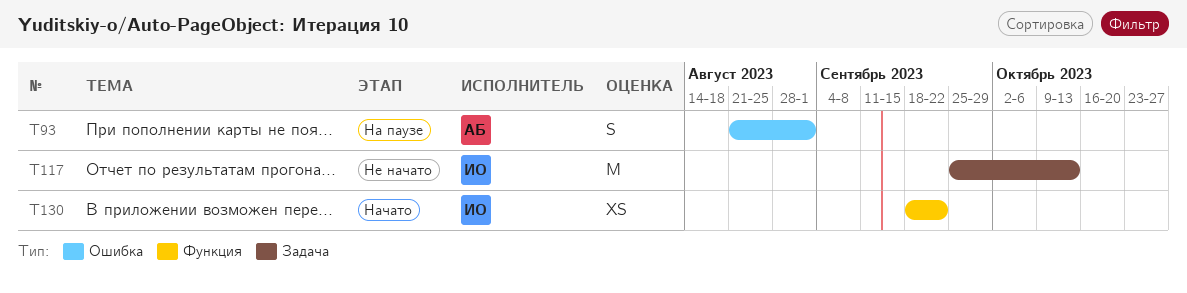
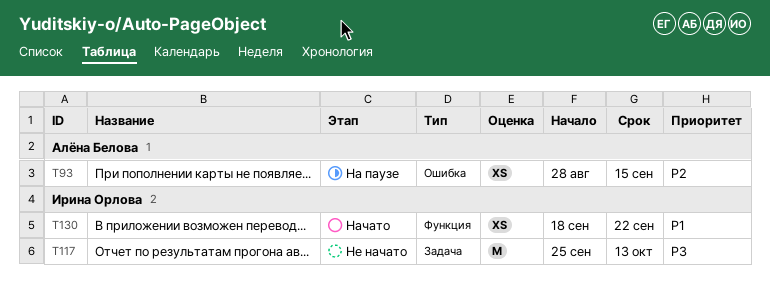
T93, estimate: S -> XS
T93, start: Aug 21 -> Aug 28
T93, due: Sep 1 -> Sep 15

